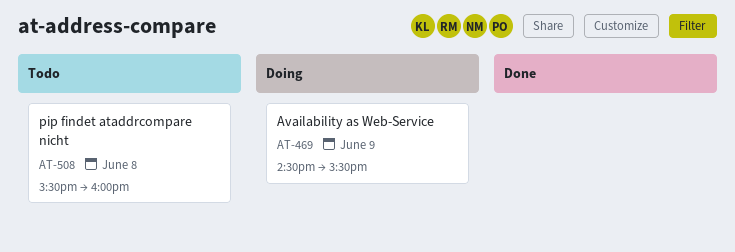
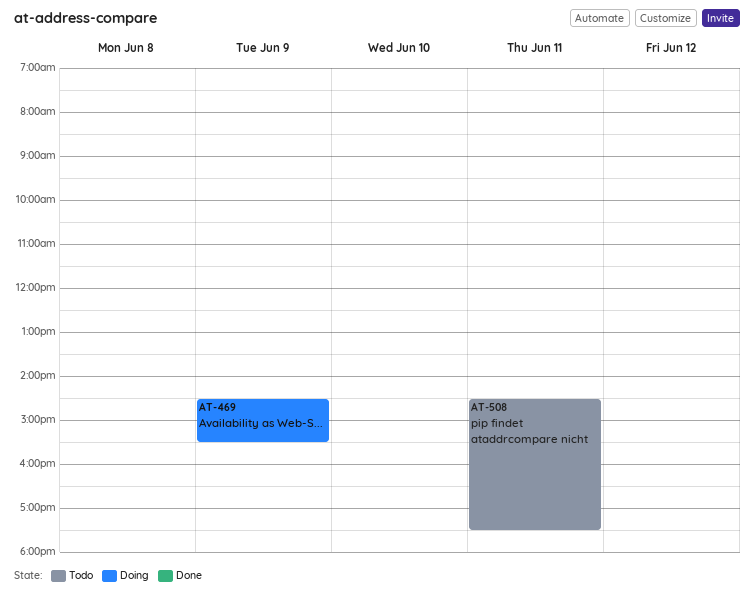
AT-508, day: Jun 8 -> Jun 11
AT-508, begins: 15:30 -> 14:30
AT-508, ends: 16:00 -> 17:30

